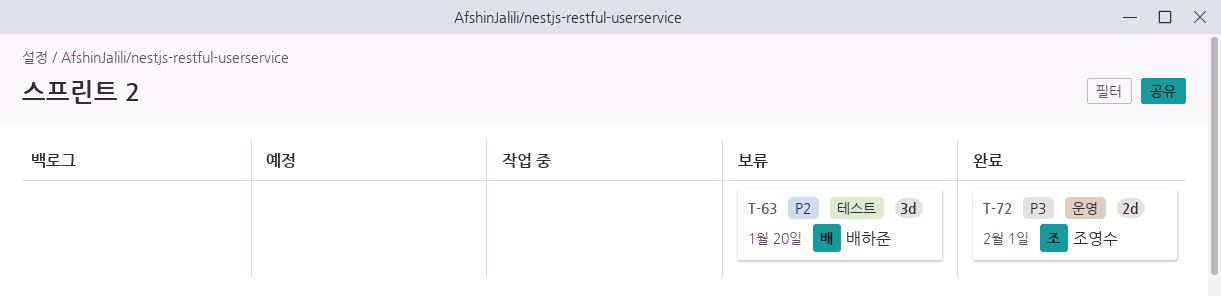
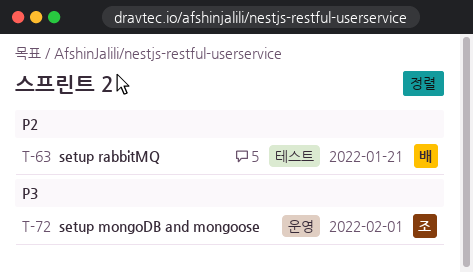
T-63, due: Jan 20 -> Jan 21

